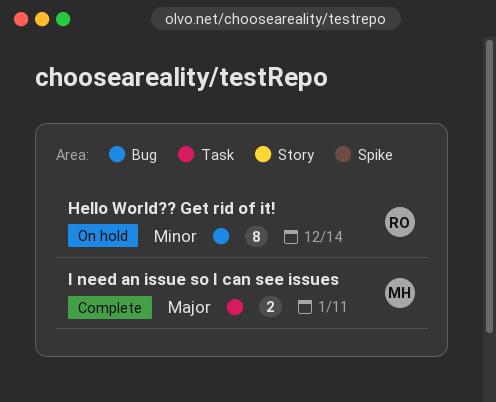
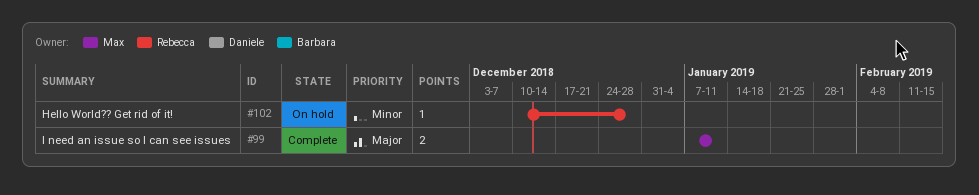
Hello World?? Get rid of it!, estimate: 8 -> 1
Hello World?? Get rid of it!, due: Dec 14 -> Dec 28

